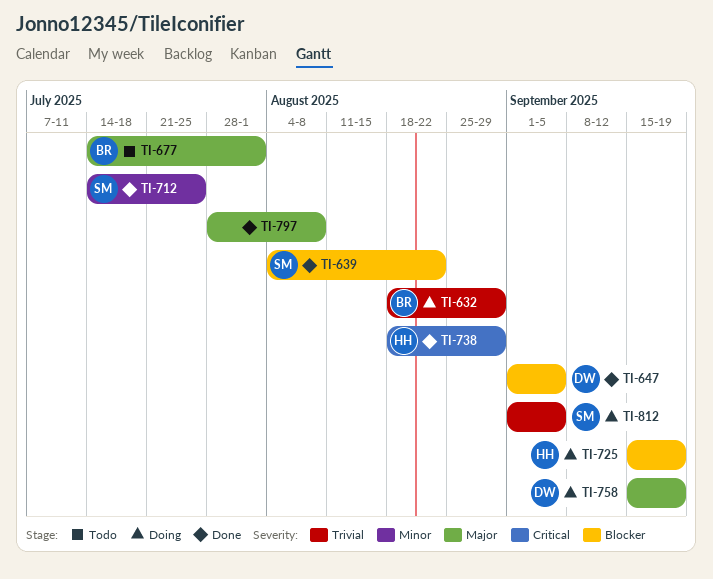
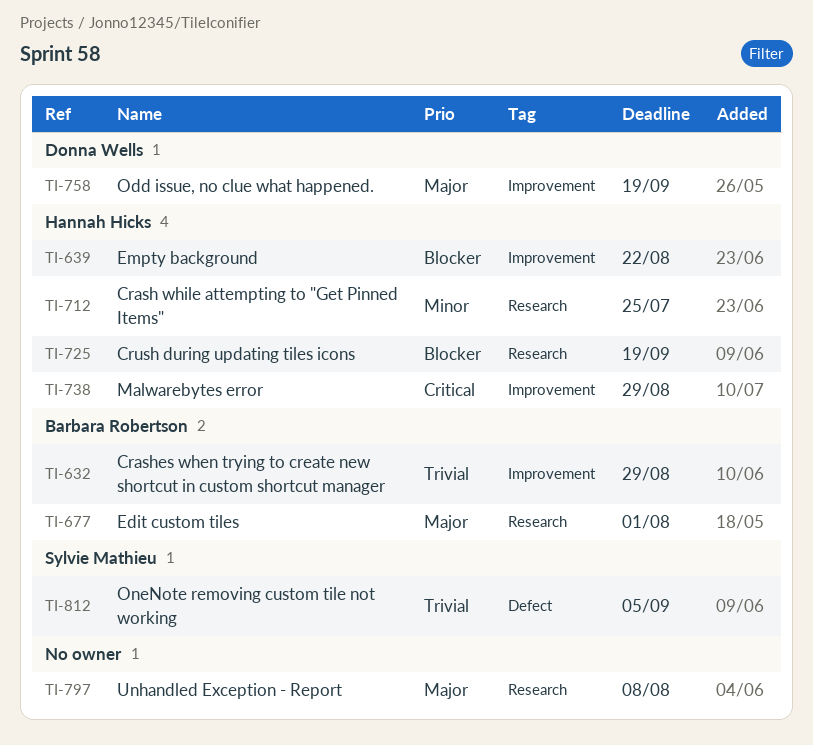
TI-639, owner: Sylvie Mathieu -> Hannah Hicks
TI-647: present -> none
TI-712, owner: Sylvie Mathieu -> Hannah Hicks

